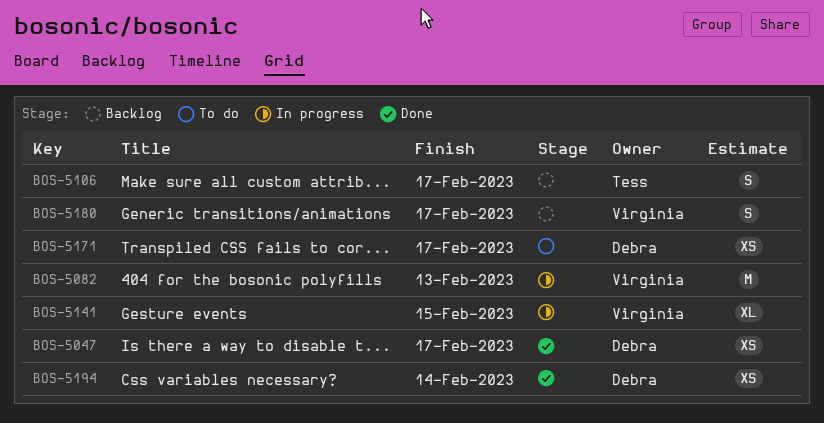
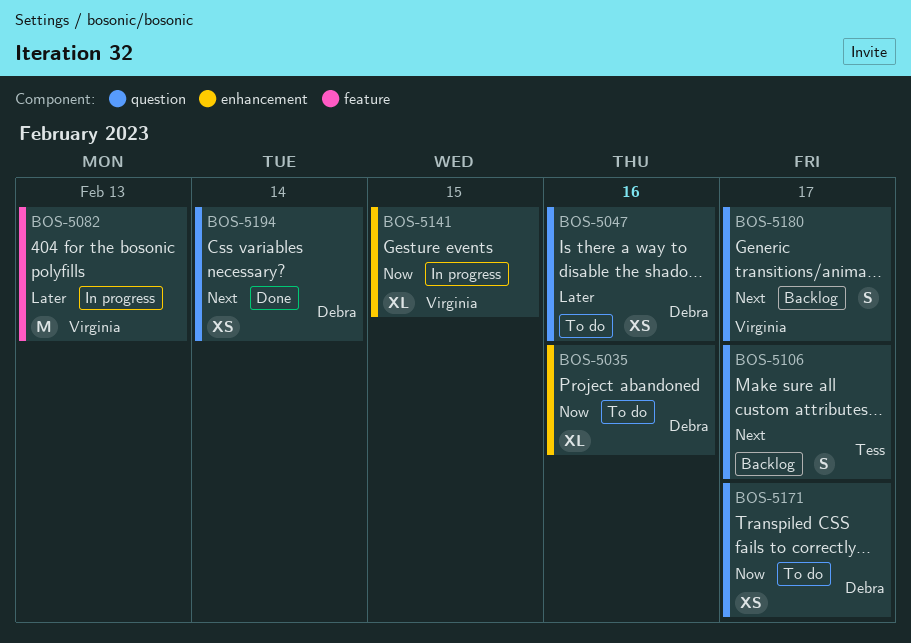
BOS-5035: none -> present
BOS-5047, status: Done -> To do
BOS-5047, due: Feb 17 -> Feb 16

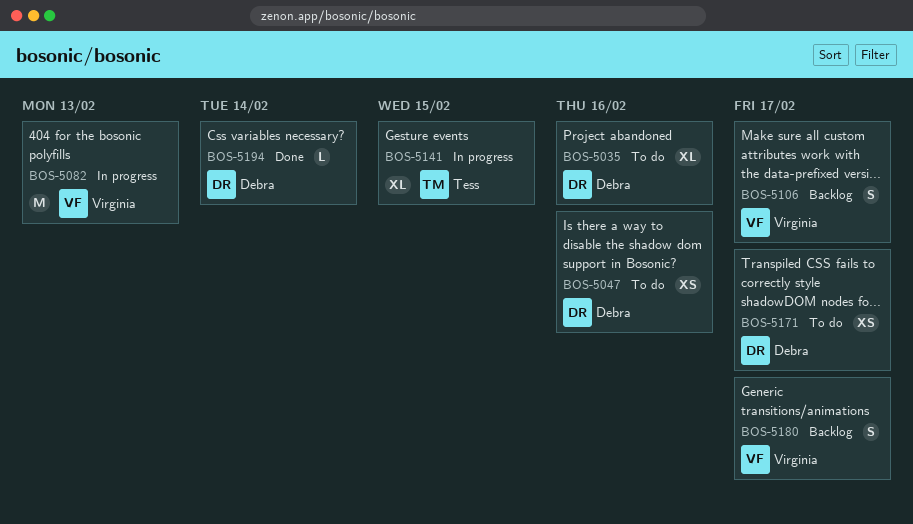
BOS-5106, owner: Tess -> Virginia
BOS-5141, owner: Virginia -> Tess
BOS-5194, estimate: XS -> L

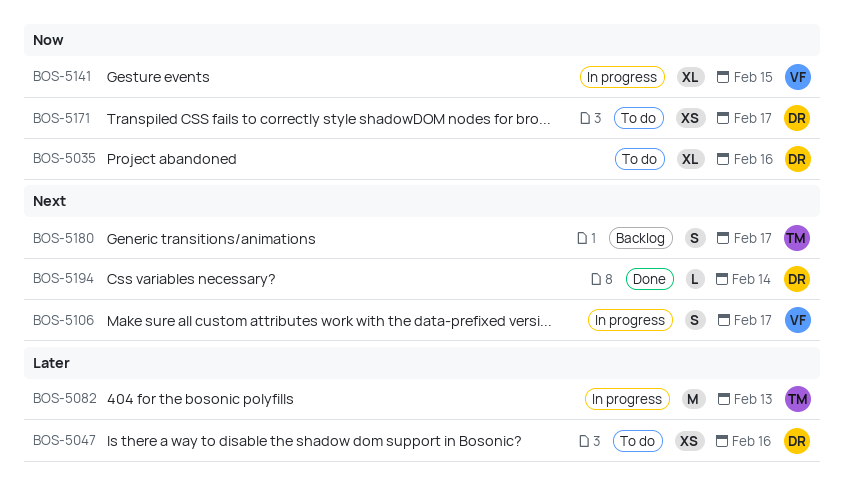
BOS-5082, owner: Virginia -> Tess
BOS-5106, status: Backlog -> In progress
BOS-5141, owner: Tess -> Virginia
BOS-5180, owner: Virginia -> Tess

